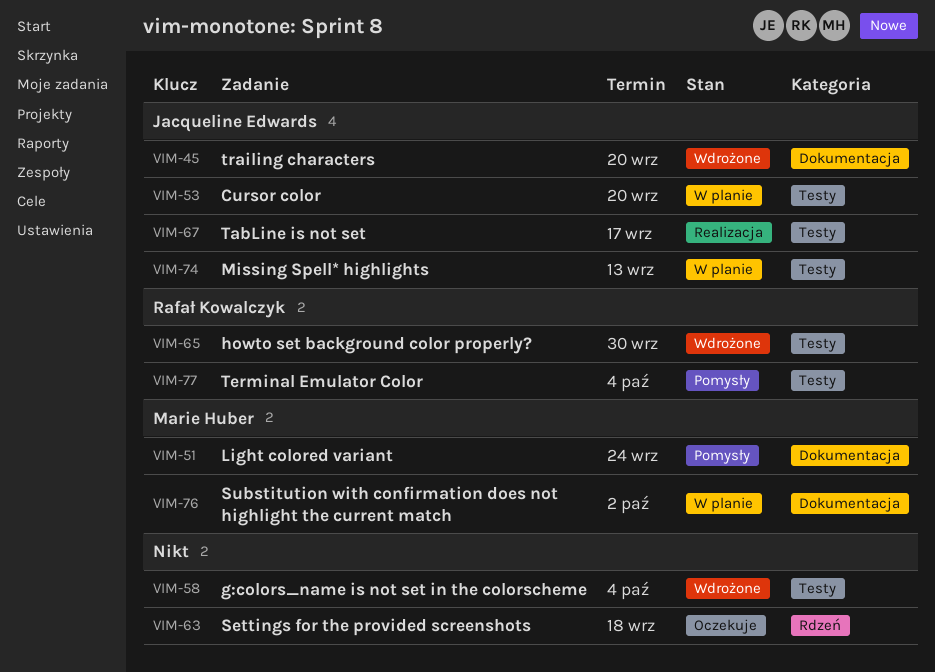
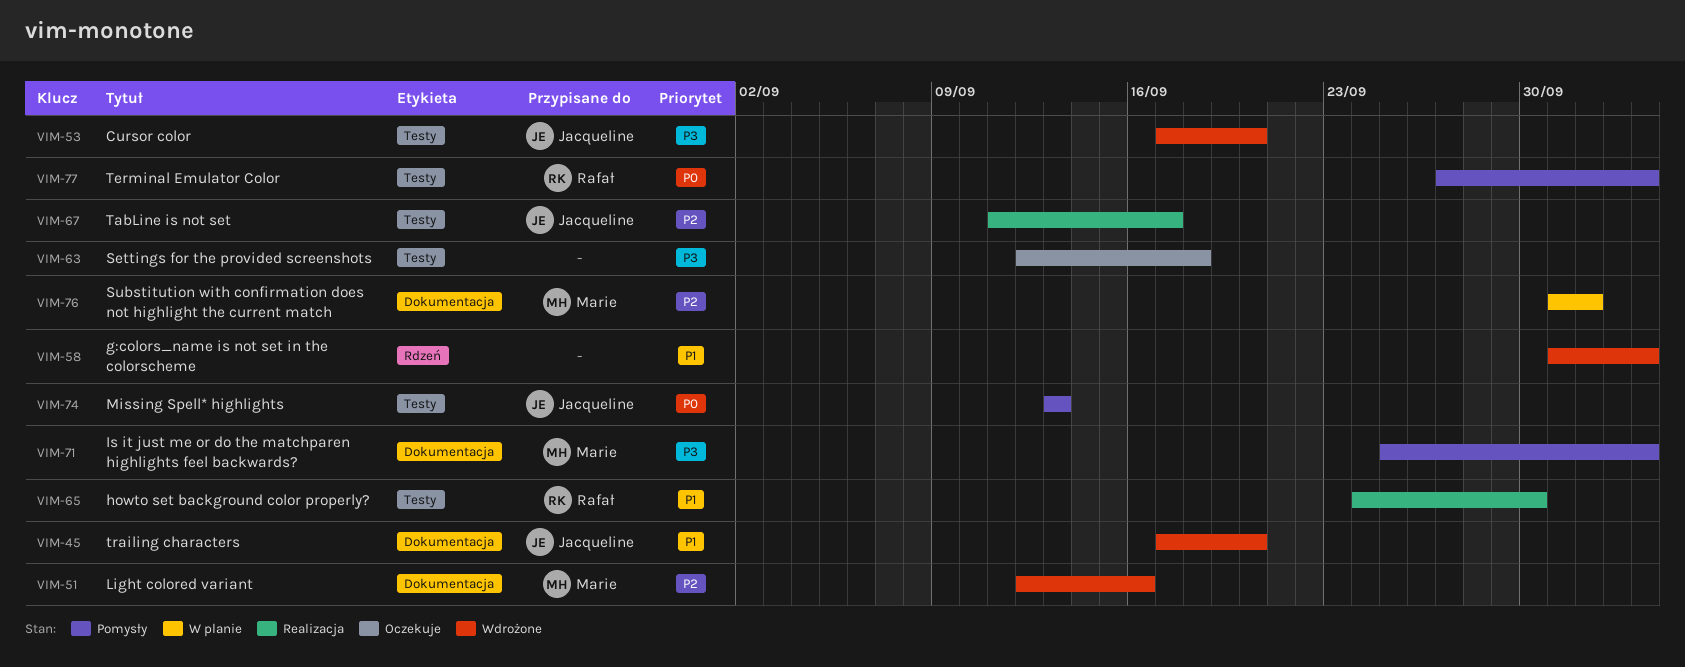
VIM-51, status: Pomysły -> Wdrożone
VIM-51, due: Sep 24 -> Sep 16
VIM-53, status: W planie -> Wdrożone
VIM-58, label: Testy -> Rdzeń
VIM-63, label: Rdzeń -> Testy
VIM-65, status: Wdrożone -> Realizacja
VIM-71: none -> present
VIM-74, status: W planie -> Pomysły

